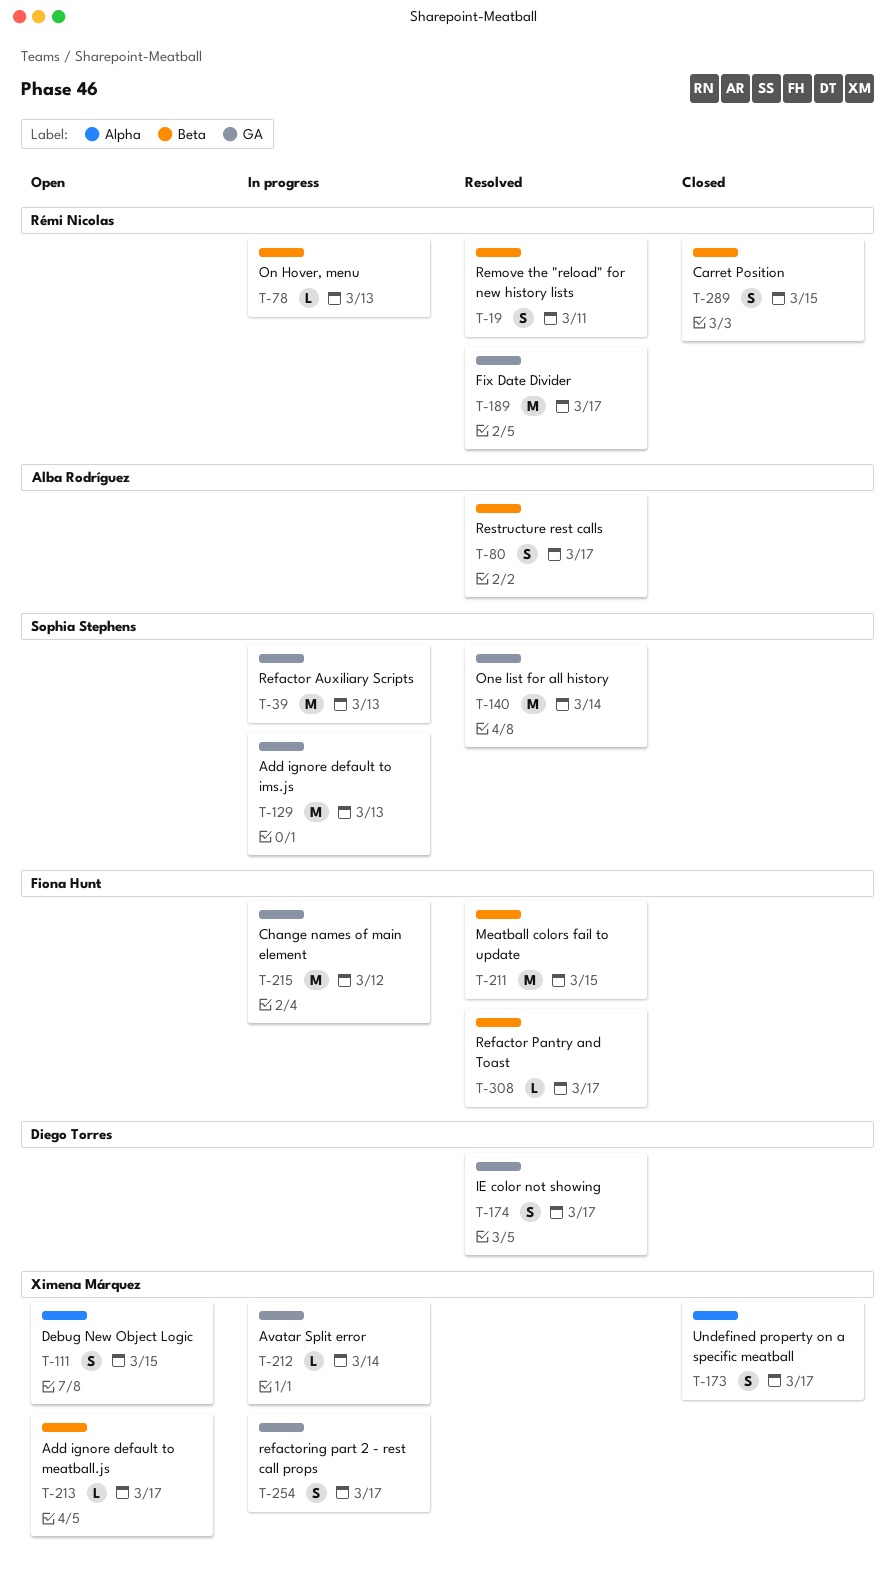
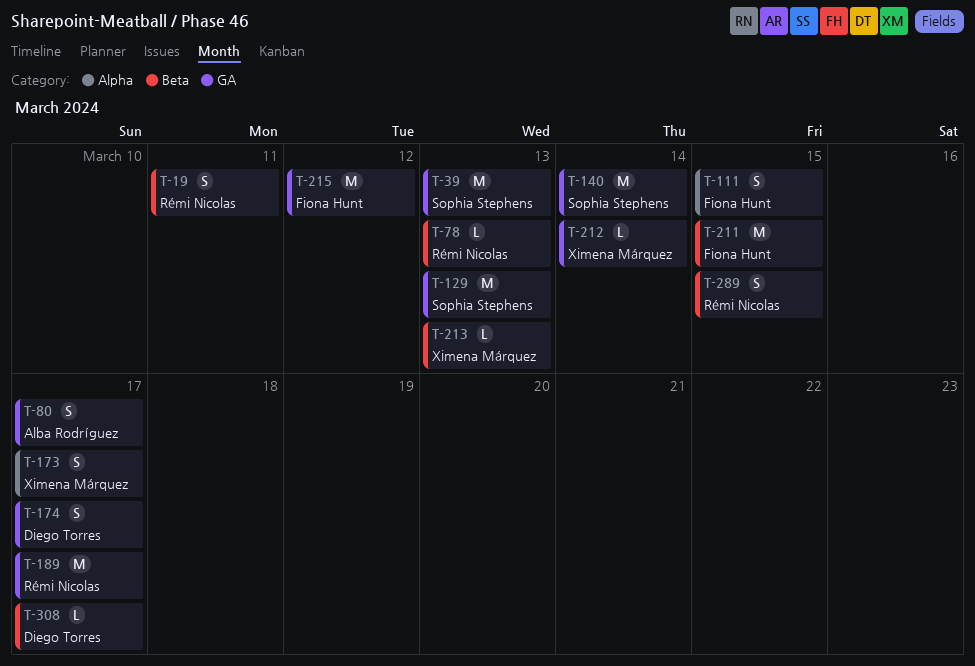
T-80, label: Beta -> GA
T-111, owner: Ximena Márquez -> Fiona Hunt
T-213, due: Mar 17 -> Mar 13
T-254: present -> none
T-308, owner: Fiona Hunt -> Diego Torres

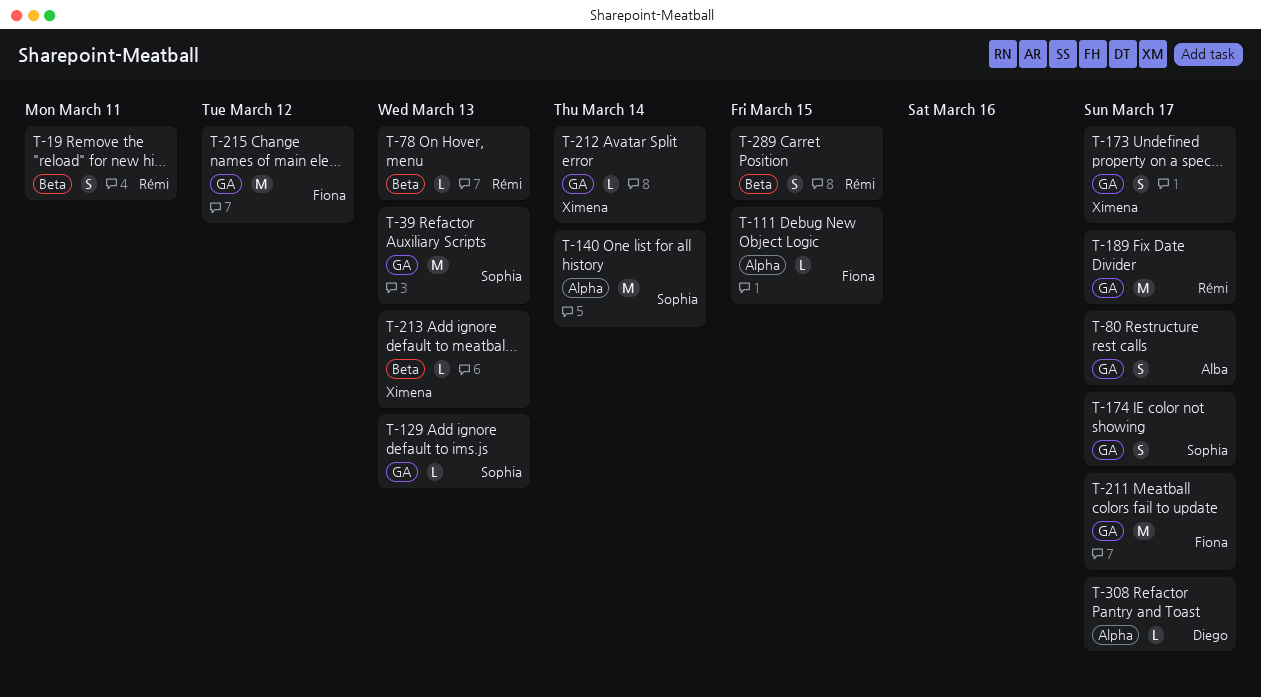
T-111, estimate: S -> L
T-129, estimate: M -> L
T-140, label: GA -> Alpha
T-173, label: Alpha -> GA
T-174, owner: Diego Torres -> Sophia Stephens
T-211, label: Beta -> GA
T-211, due: Mar 15 -> Mar 17
T-308, label: Beta -> Alpha

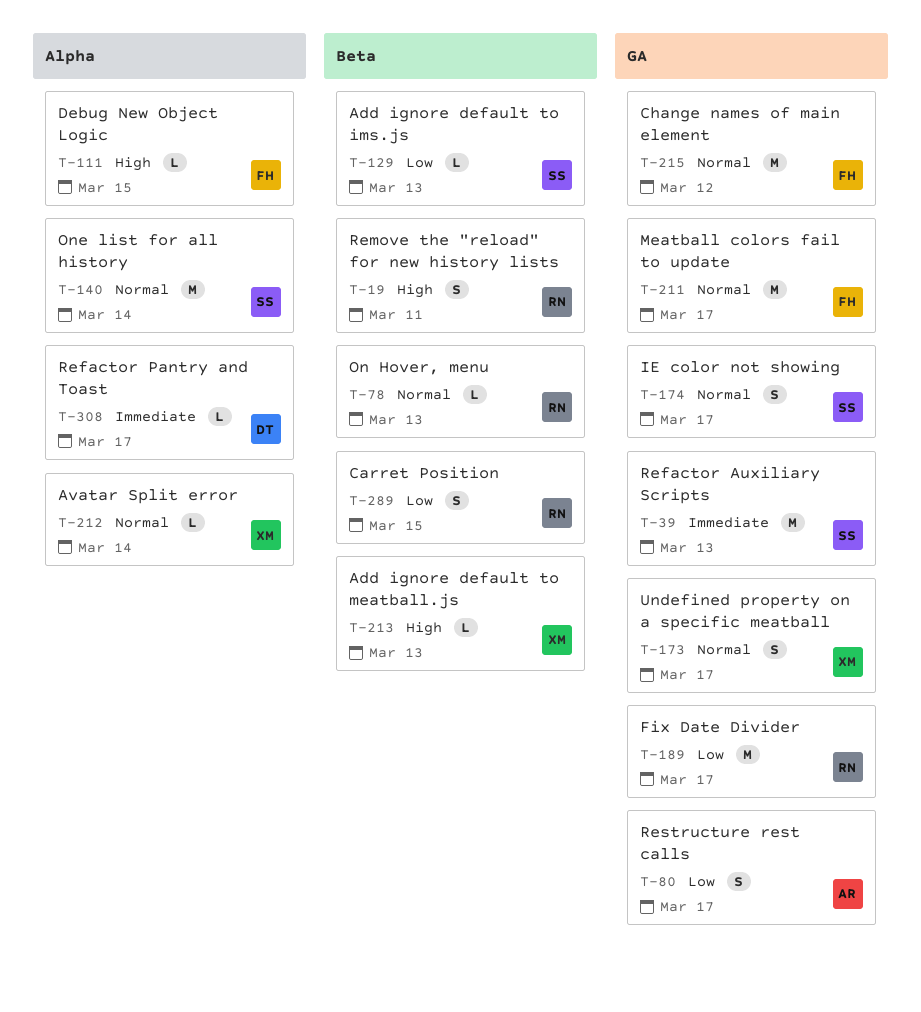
T-129, label: GA -> Beta
T-212, label: GA -> Alpha

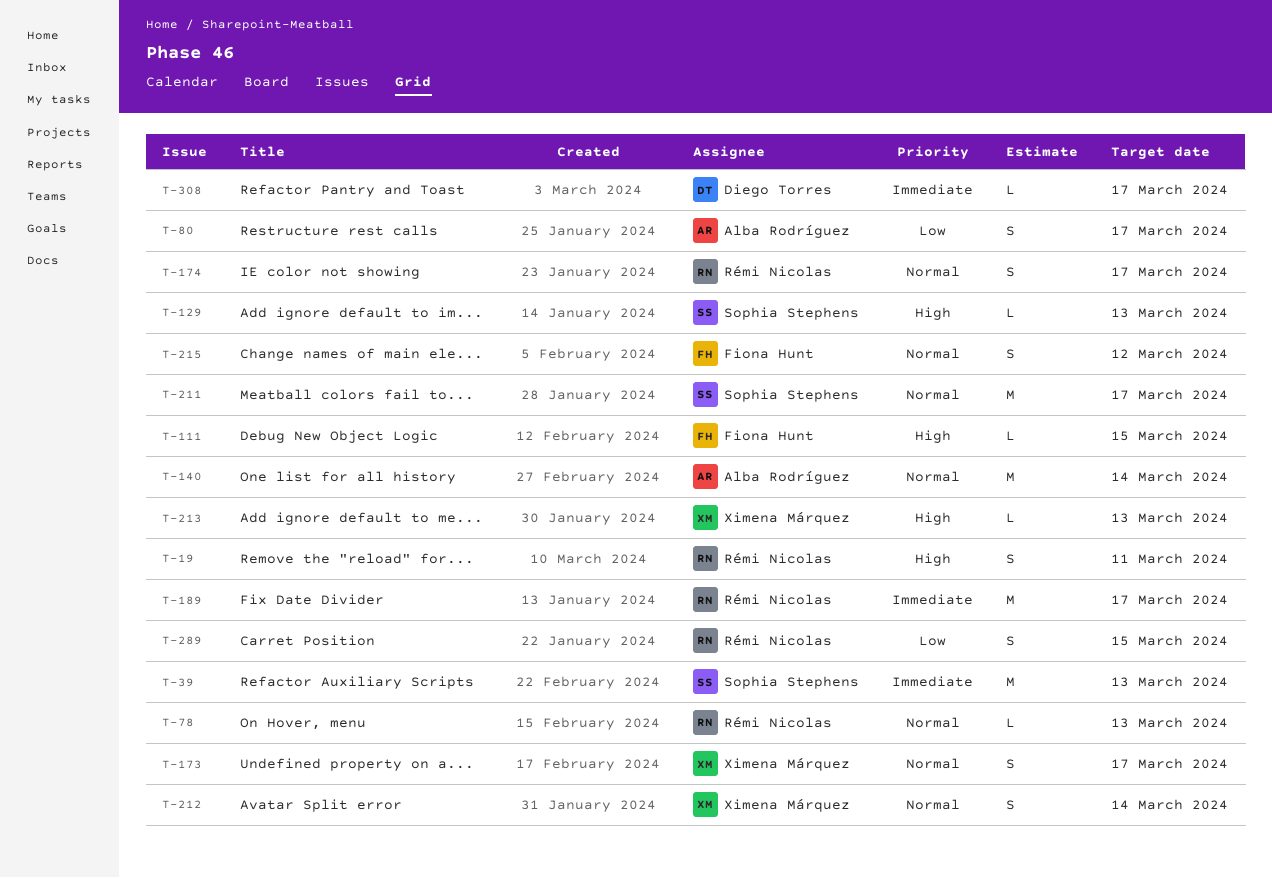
T-129, priority: Low -> High
T-140, owner: Sophia Stephens -> Alba Rodríguez
T-174, owner: Sophia Stephens -> Rémi Nicolas
T-189, priority: Low -> Immediate
T-211, owner: Fiona Hunt -> Sophia Stephens
T-212, estimate: L -> S
T-215, estimate: M -> S

